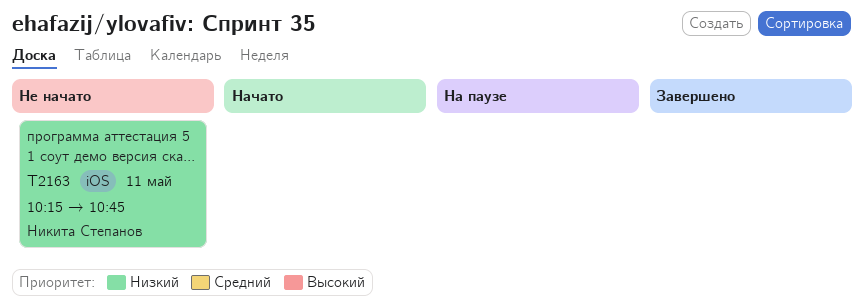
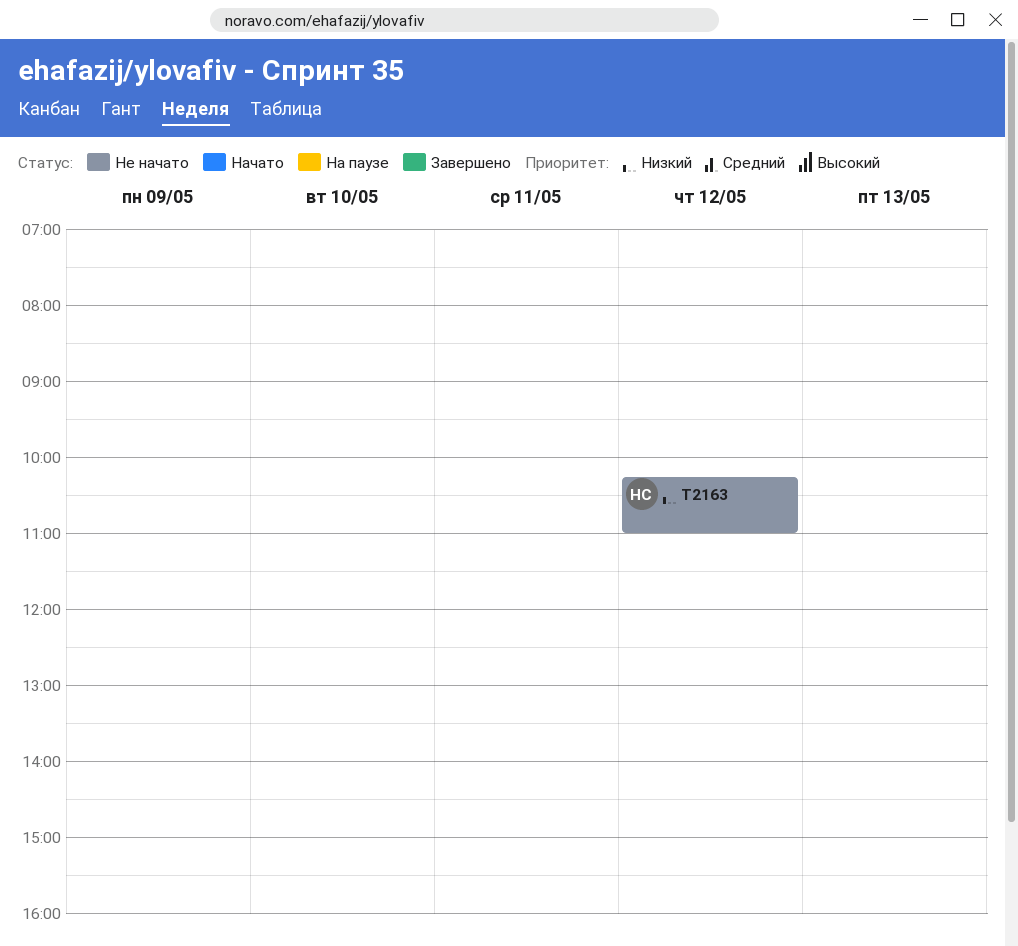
T2163, day: May 11 -> May 12
T2163, ends: 10:45 -> 11:00

